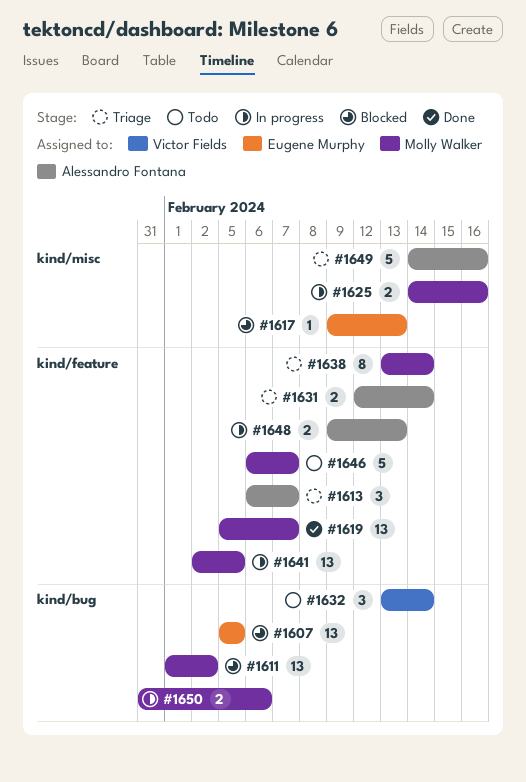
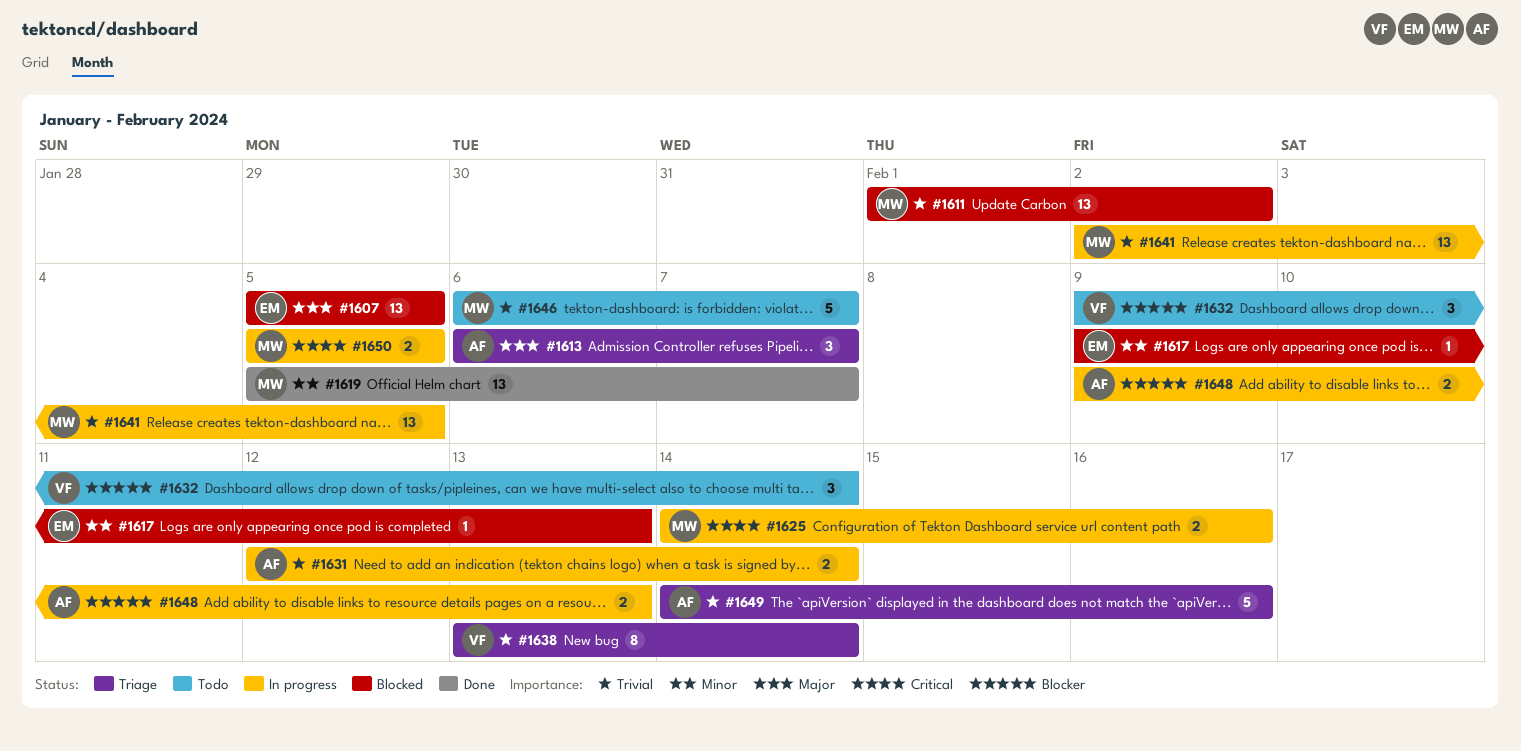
#1631, status: Triage -> In progress
#1632, start: Feb 13 -> Feb 9
#1638, owner: Molly Walker -> Victor Fields
#1650, start: Jan 31 -> Feb 5
#1650, due: Feb 6 -> Feb 5

